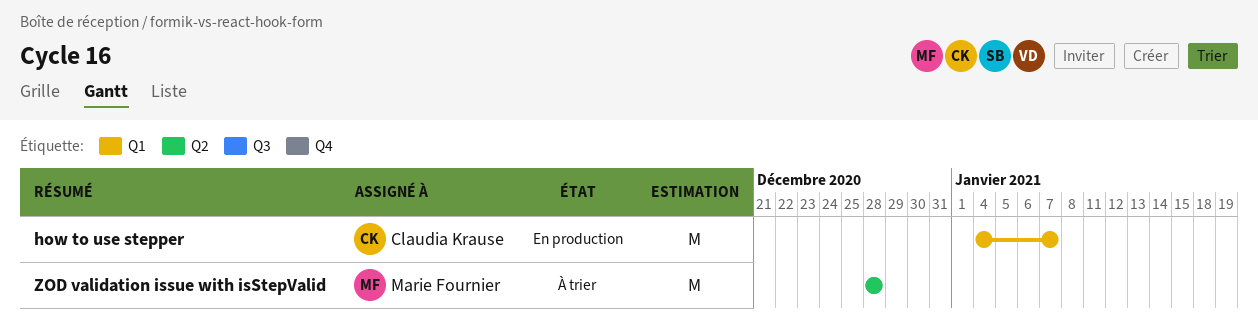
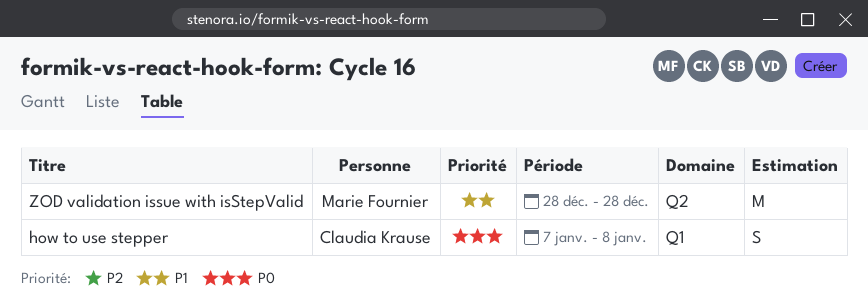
how to use stepper, estimate: M -> S
how to use stepper, start: Jan 4 -> Jan 7
how to use stepper, due: Jan 7 -> Jan 8

